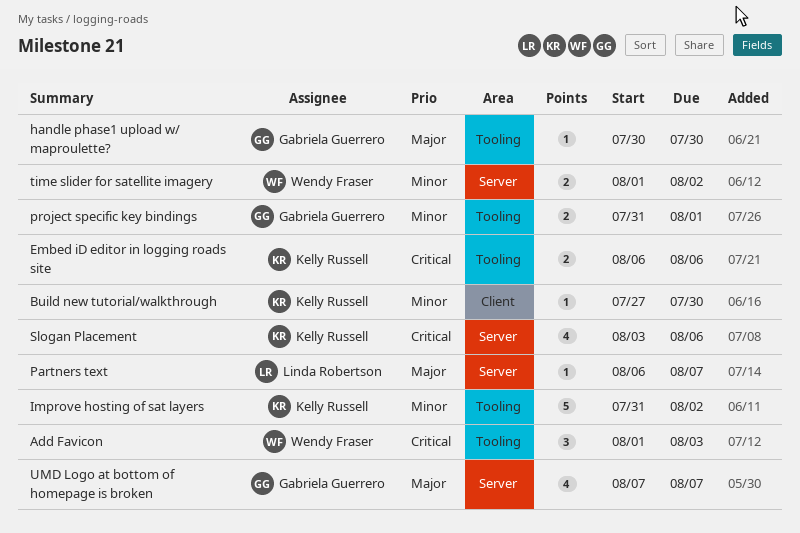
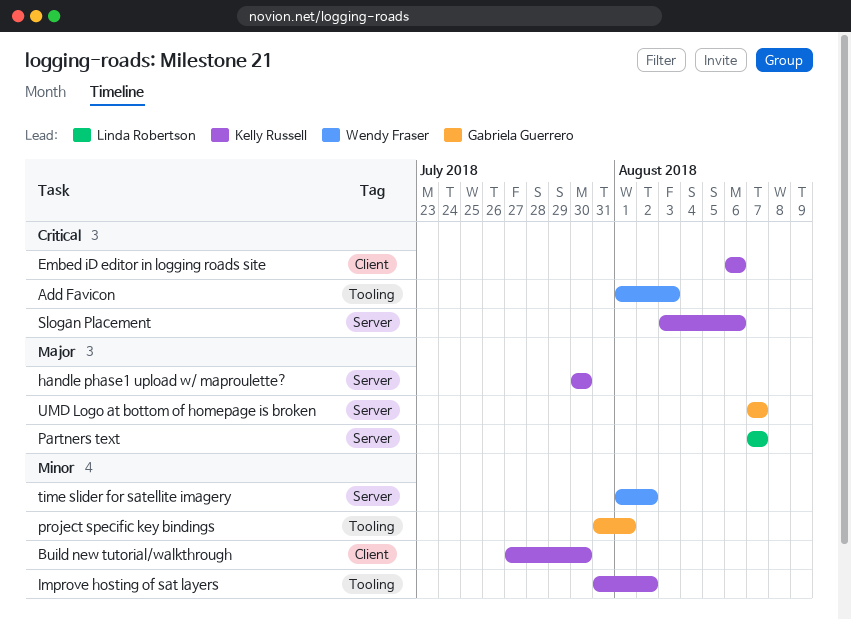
Embed iD editor in logging roads site, label: Tooling -> Client
handle phase1 upload w/ maproulette?, owner: Gabriela Guerrero -> Kelly Russell
handle phase1 upload w/ maproulette?, label: Tooling -> Server
Partners text, start: Aug 6 -> Aug 7

